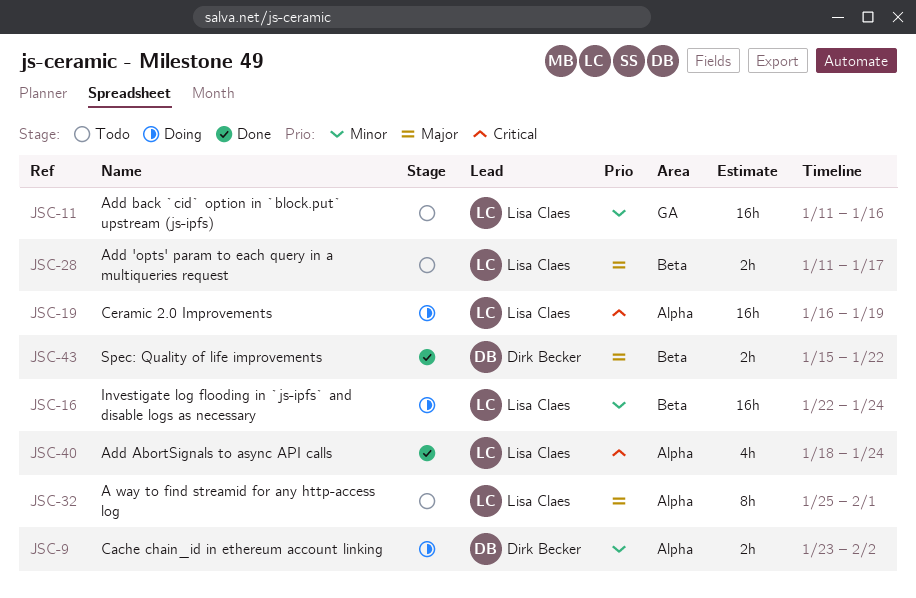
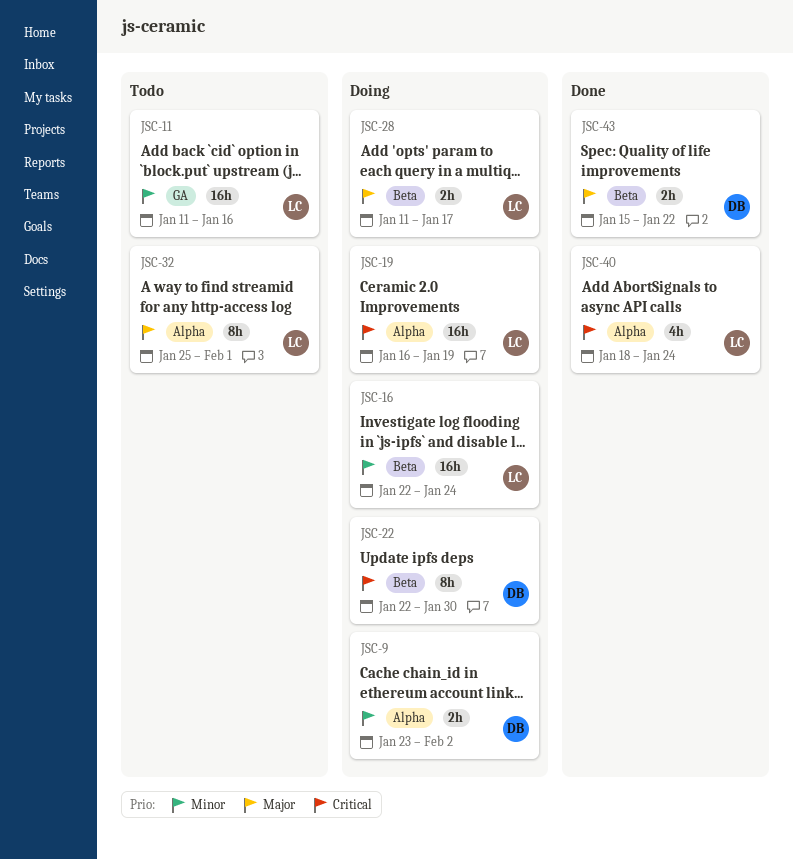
JSC-22: none -> present
JSC-28, status: Todo -> Doing

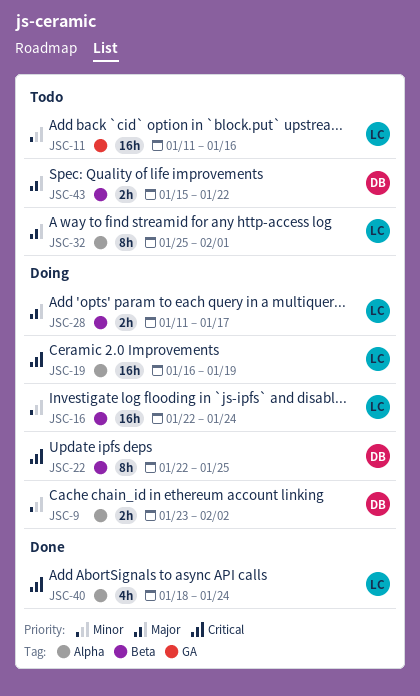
JSC-22, due: Jan 30 -> Jan 25
JSC-43, status: Done -> Todo

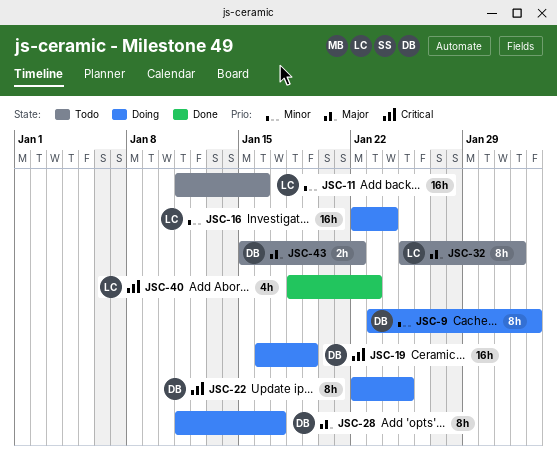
JSC-9, estimate: 2h -> 8h
JSC-19, owner: LC -> DB
JSC-28, owner: LC -> DB
JSC-28, estimate: 2h -> 8h
JSC-40, due: Jan 24 -> Jan 23

